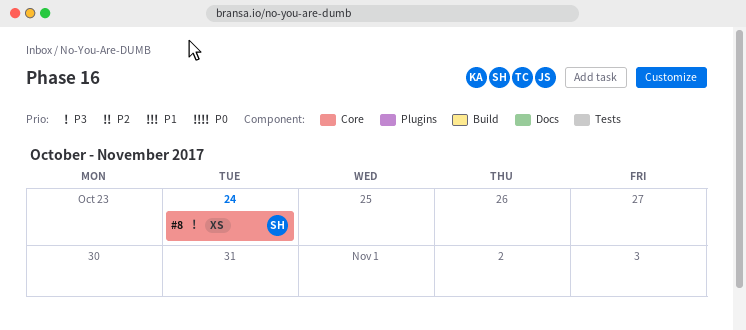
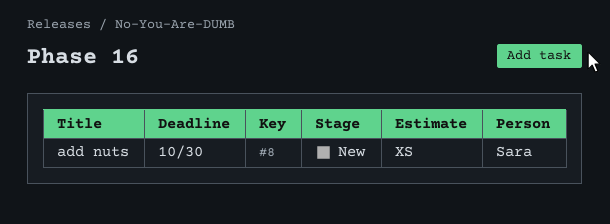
#8, due: Oct 24 -> Oct 30

